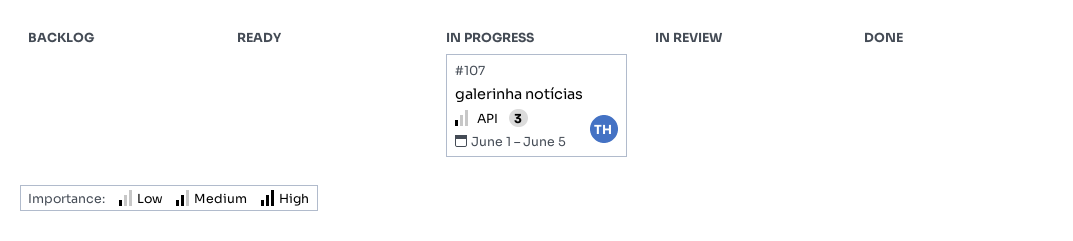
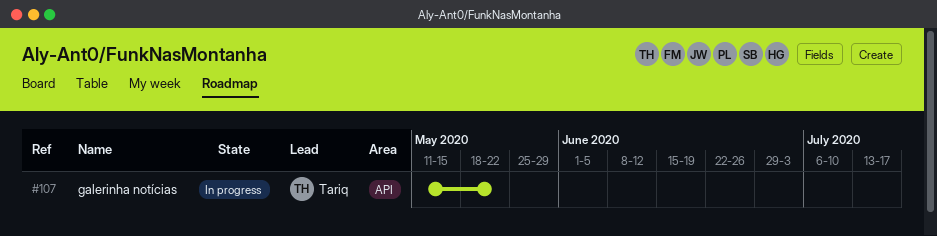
#107, start: Jun 1 -> May 11
#107, due: Jun 5 -> May 22

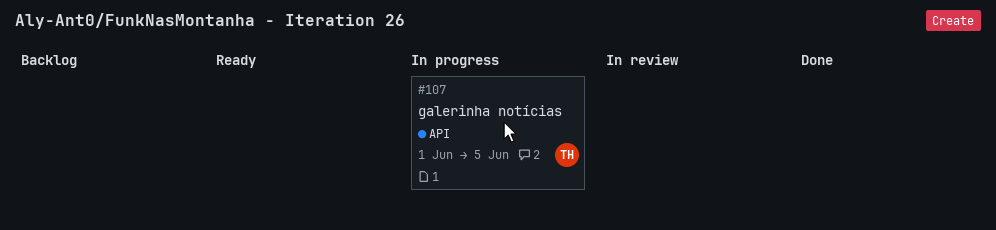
#107, start: May 11 -> Jun 1
#107, due: May 22 -> Jun 5

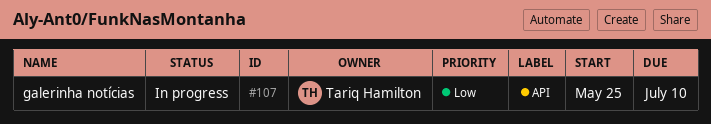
#107, start: Jun 1 -> May 25
#107, due: Jun 5 -> Jul 10

